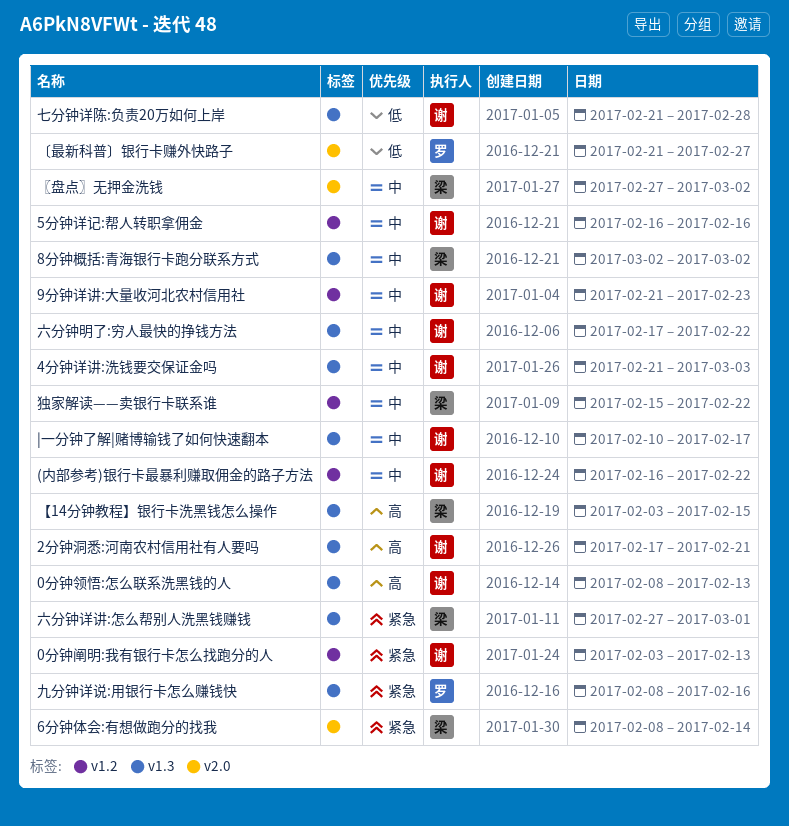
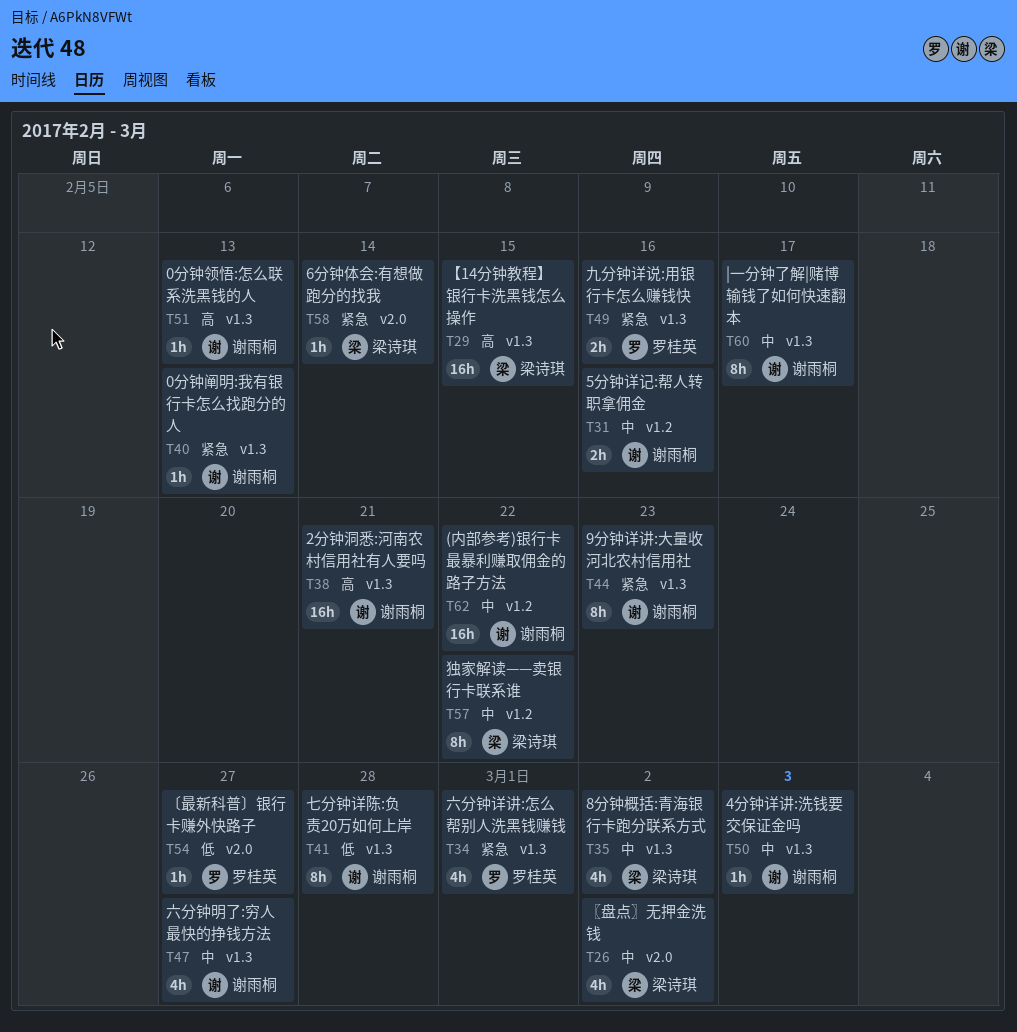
0分钟阐明:我有银行卡怎么找跑分的人, label: v1.2 -> v1.3
9分钟详讲:大量收河北农村信用社, priority: 中 -> 紧急
9分钟详讲:大量收河北农村信用社, label: v1.2 -> v1.3
六分钟明了:穷人最快的挣钱方法, due: Feb 22 -> Feb 27
六分钟详讲:怎么帮别人洗黑钱赚钱, owner: 梁诗琪 -> 罗桂英

